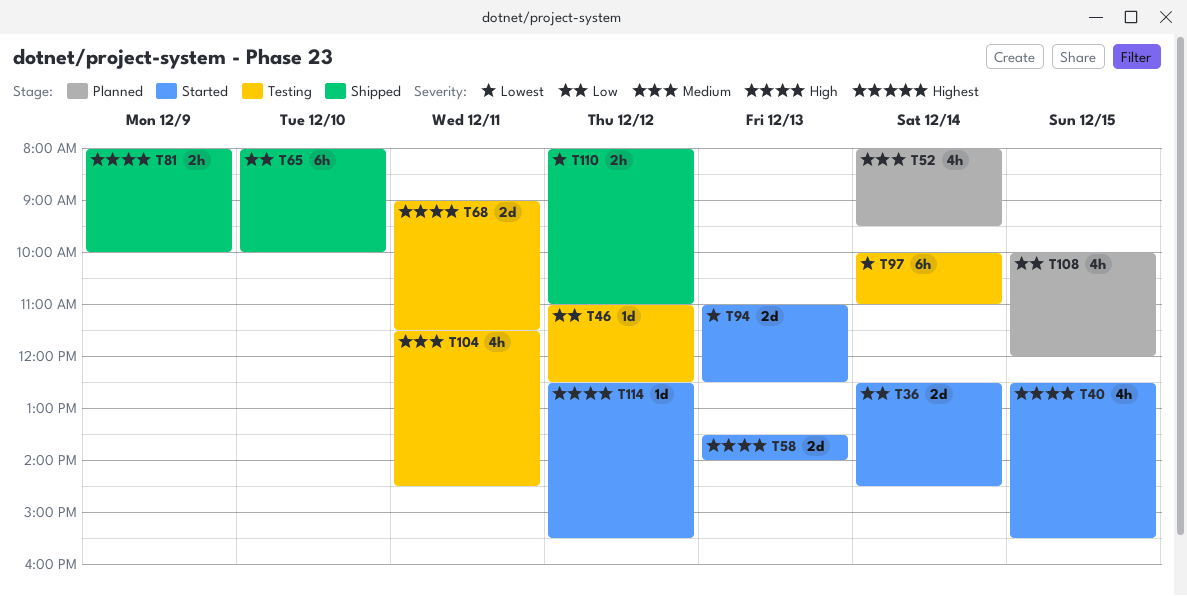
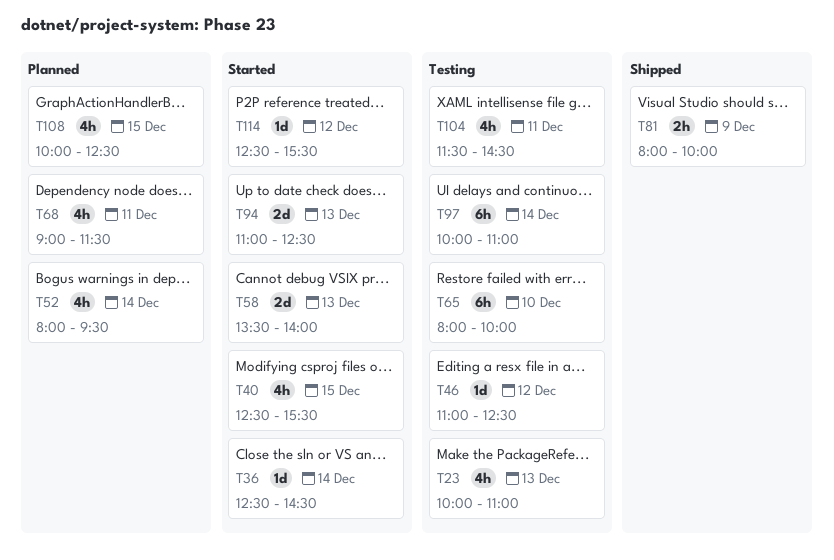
T23: none -> present
T36, estimate: 2d -> 1d
T65, status: Shipped -> Testing
T68, status: Testing -> Planned
T68, estimate: 2d -> 4h
T108, ends: 12:00 -> 12:30
T110: present -> none

